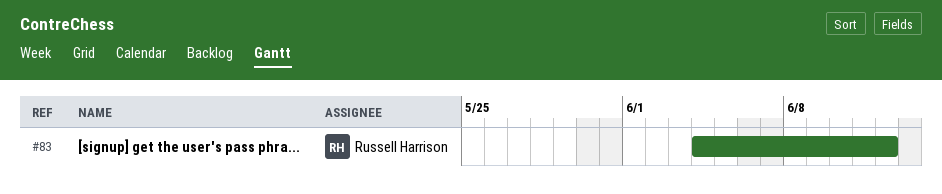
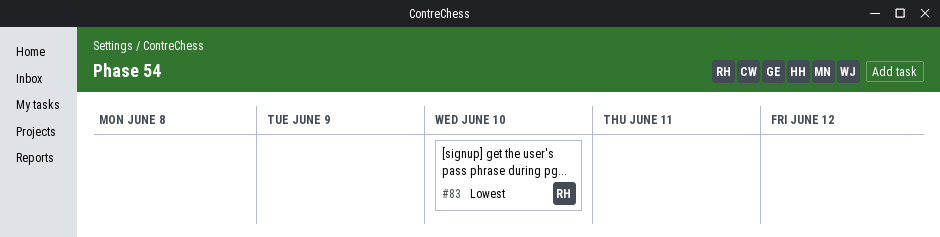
#83, due: Jun 12 -> Jun 10

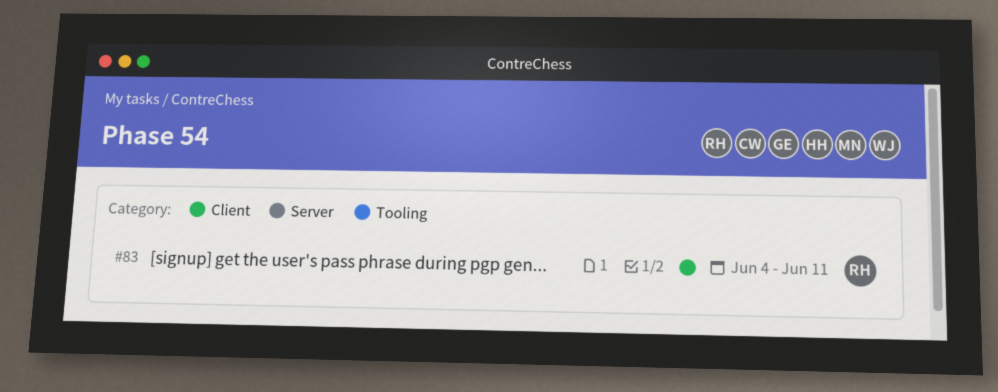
#83, due: Jun 10 -> Jun 11

